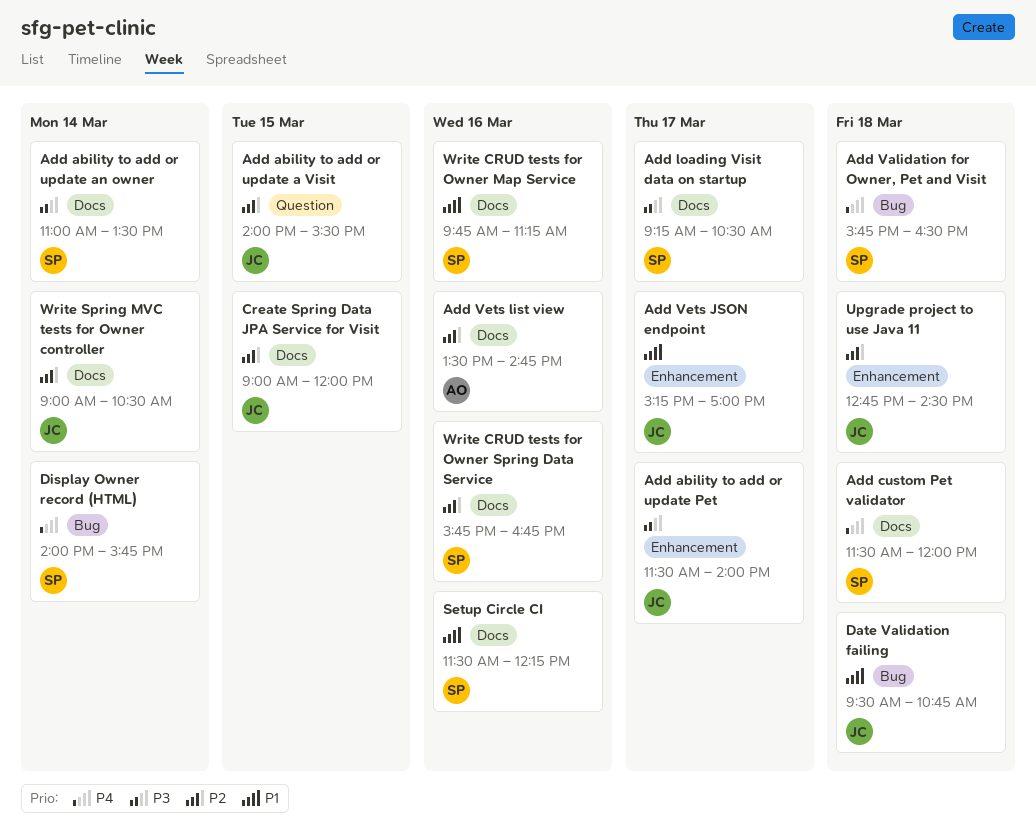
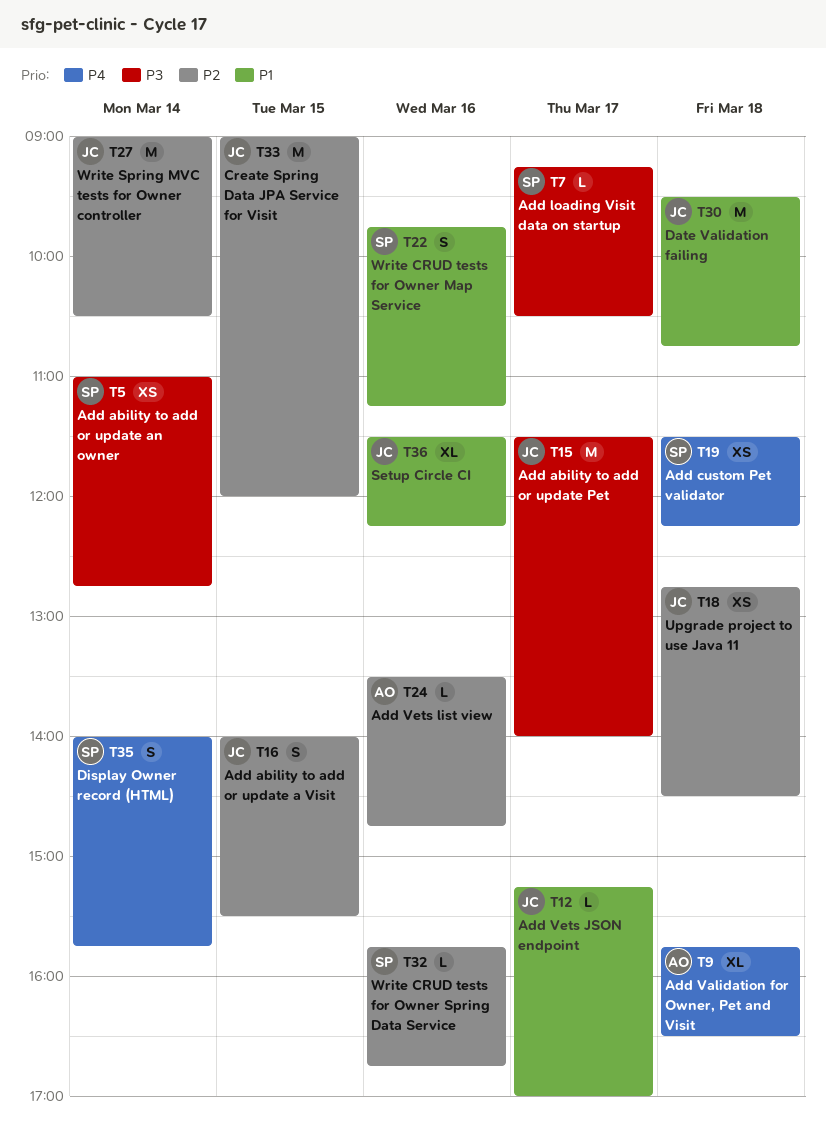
Add ability to add or update an owner, ends: 13:30 -> 12:45
Add custom Pet validator, ends: 12:00 -> 12:15
Add Validation for Owner, Pet and Visit, owner: SP -> AO
Setup Circle CI, owner: SP -> JC

